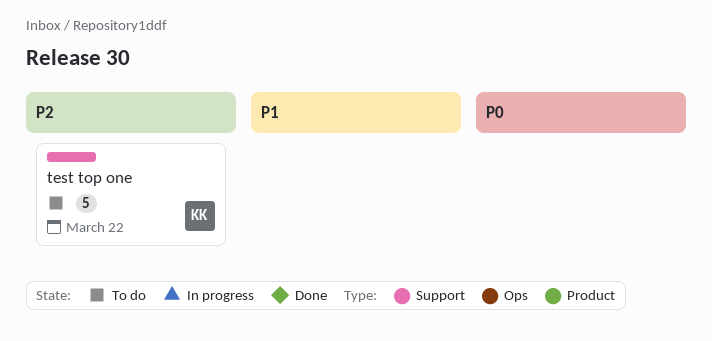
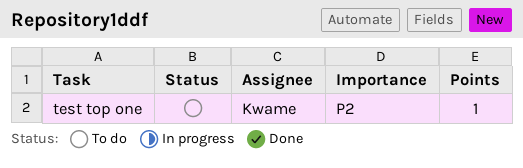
test top one, estimate: 5 -> 1

